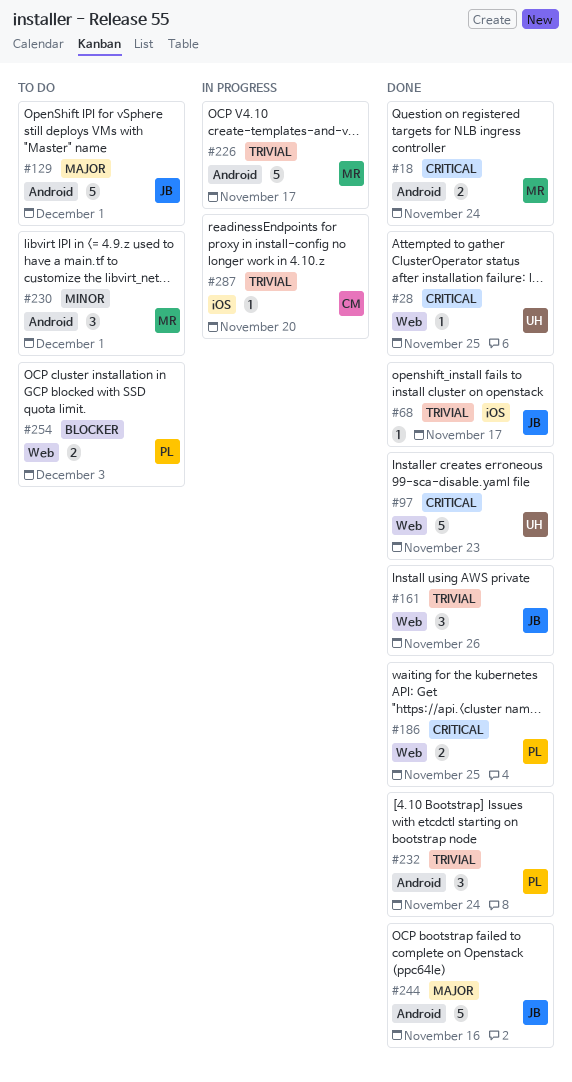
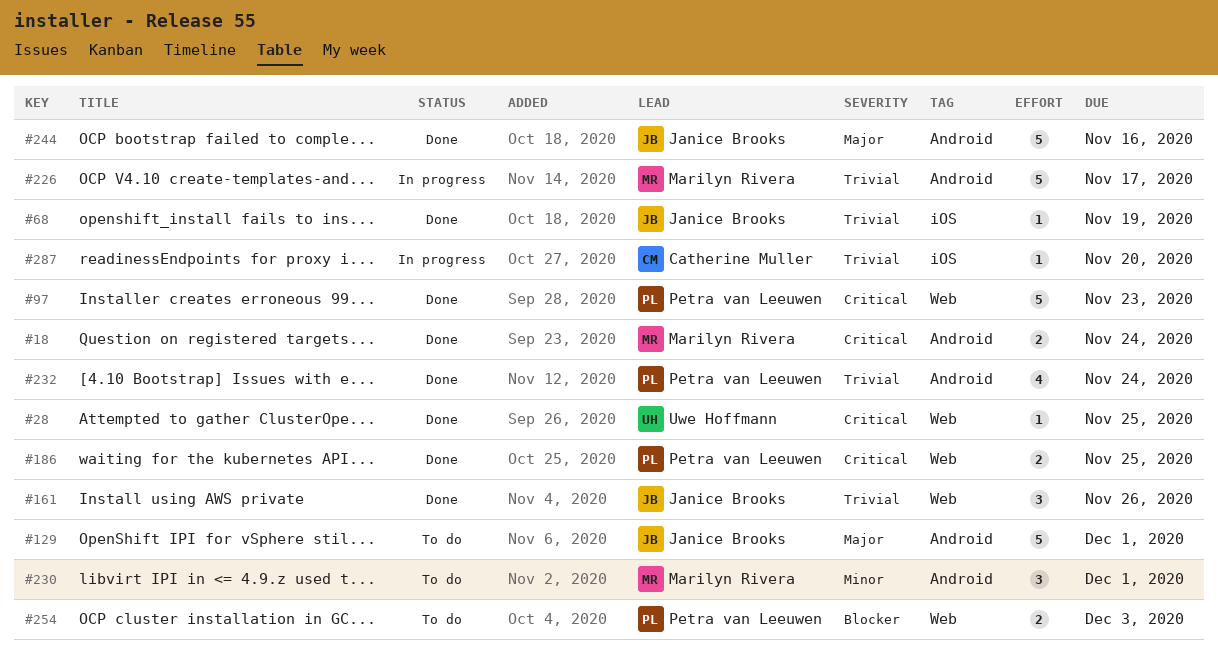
#68, due: Nov 17 -> Nov 19
#97, owner: Uwe Hoffmann -> Petra van Leeuwen
#232, estimate: 3 -> 4

